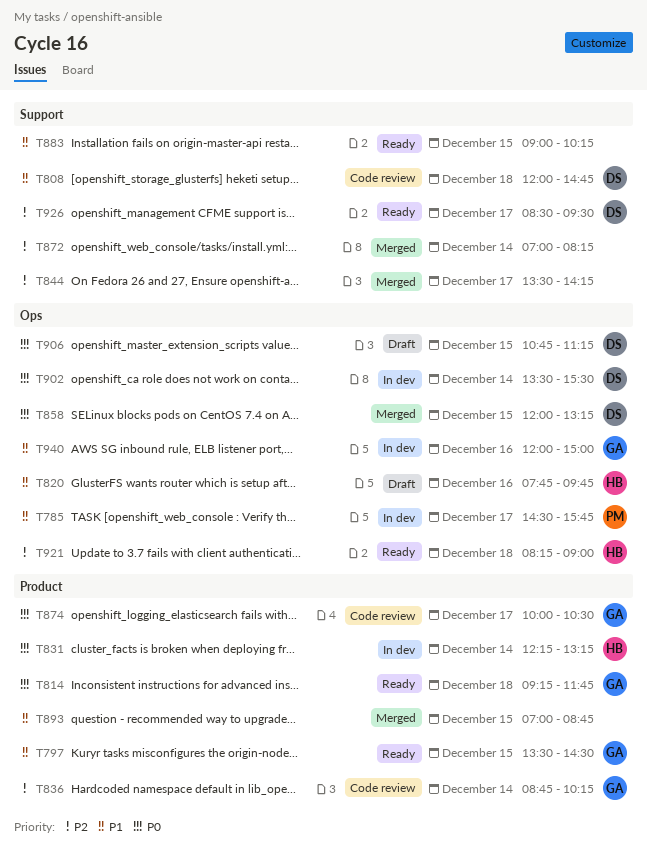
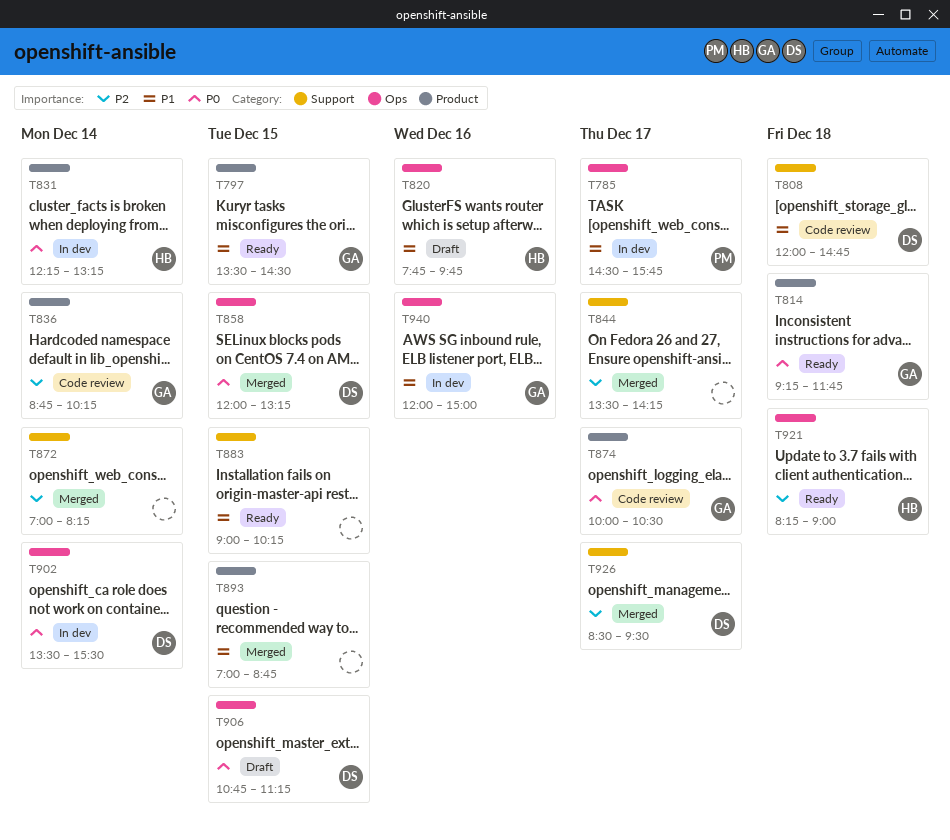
T926, status: Ready -> Merged

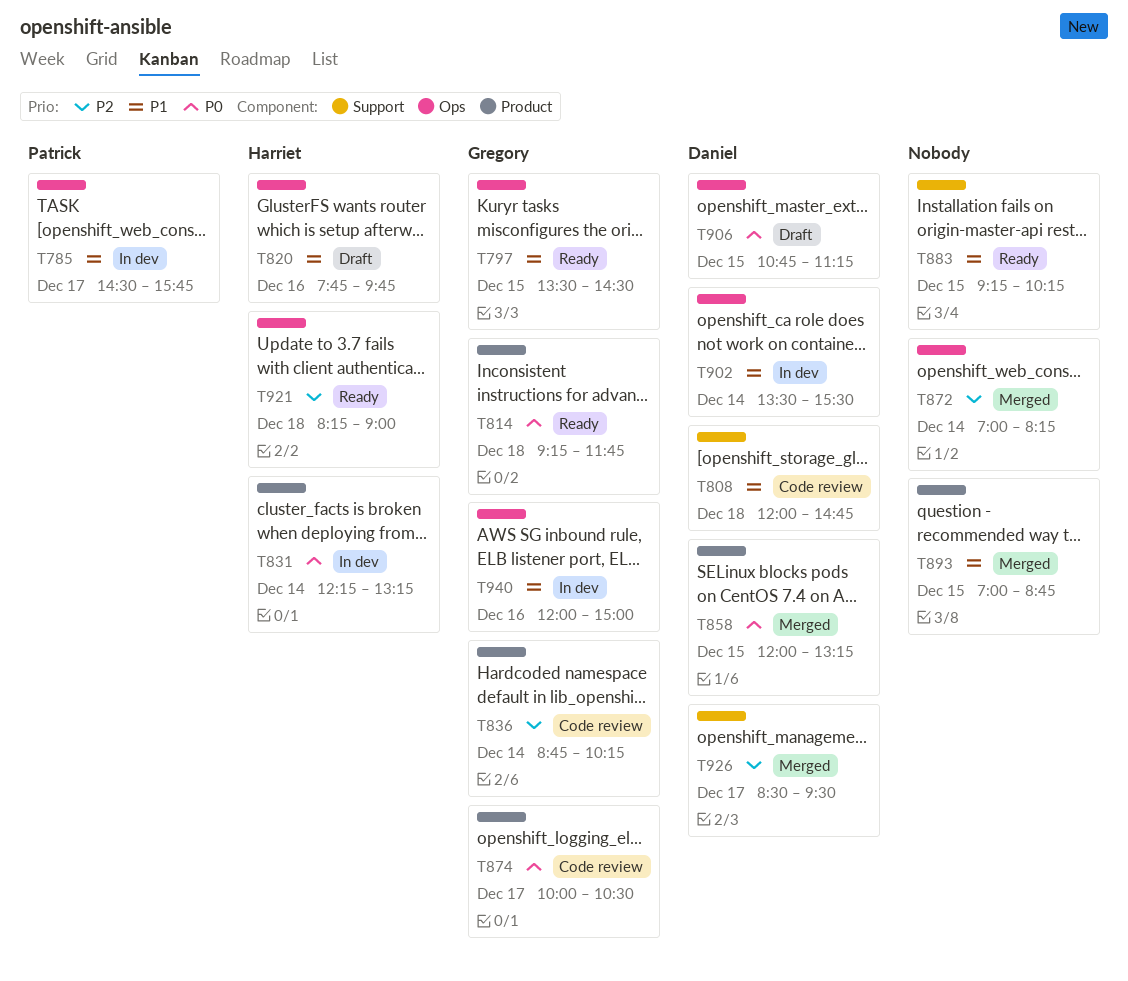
T797, label: Product -> Ops
T844: present -> none
T858, label: Ops -> Product
T872, label: Support -> Ops
T883, begins: 09:00 -> 09:15
T902, priority: P0 -> P1

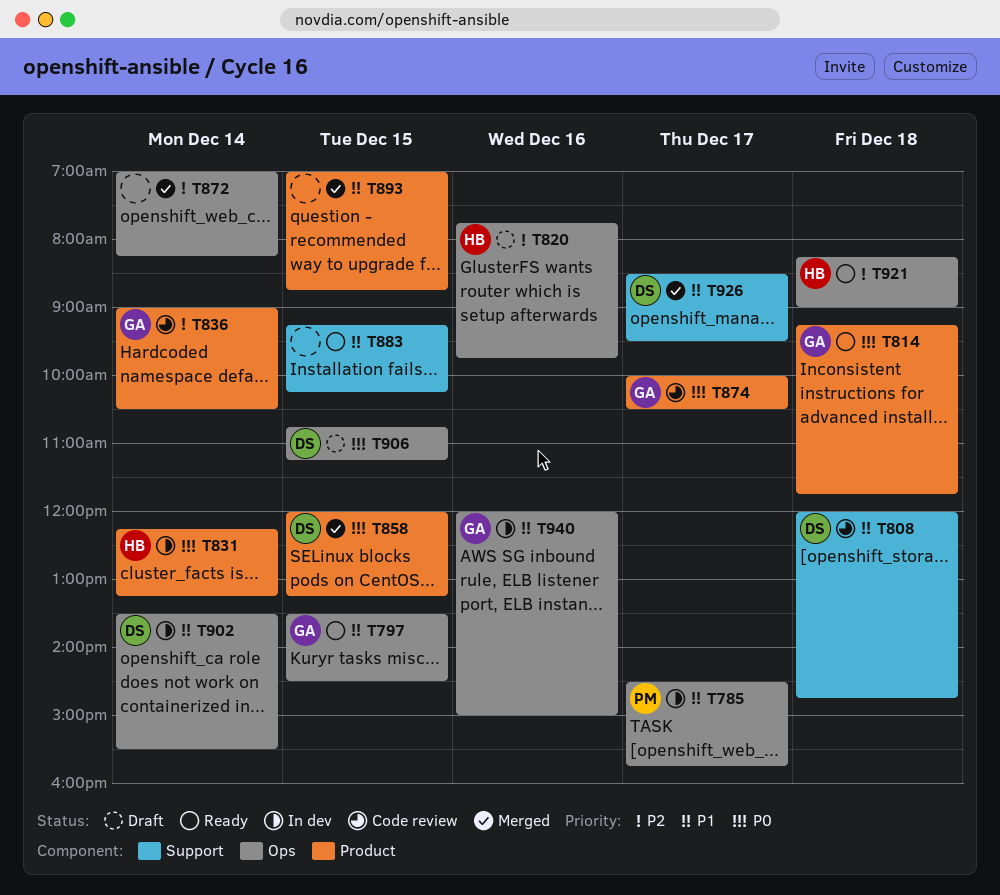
T820, priority: P1 -> P2
T836, begins: 08:45 -> 09:00
T836, ends: 10:15 -> 10:30
T926, priority: P2 -> P1

